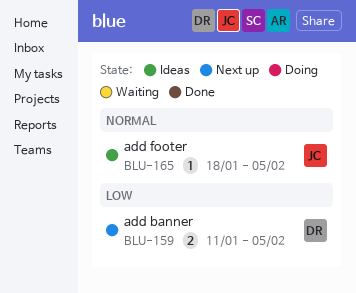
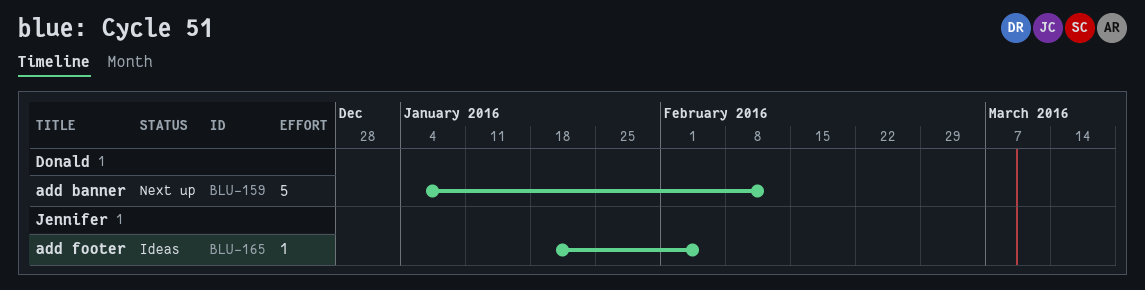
BLU-159, estimate: 2 -> 5
BLU-159, start: Jan 11 -> Jan 4
BLU-159, due: Feb 5 -> Feb 12

